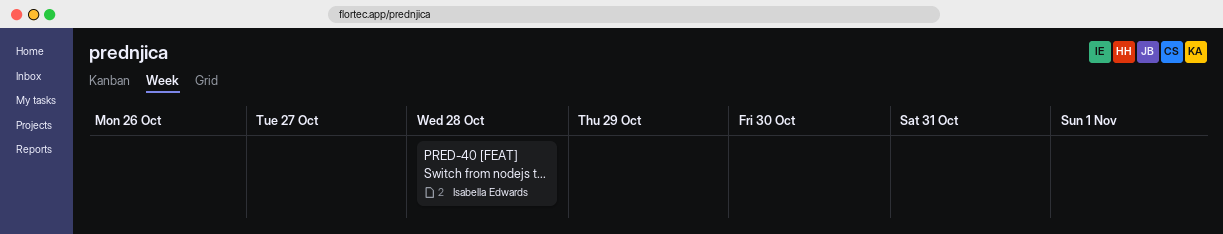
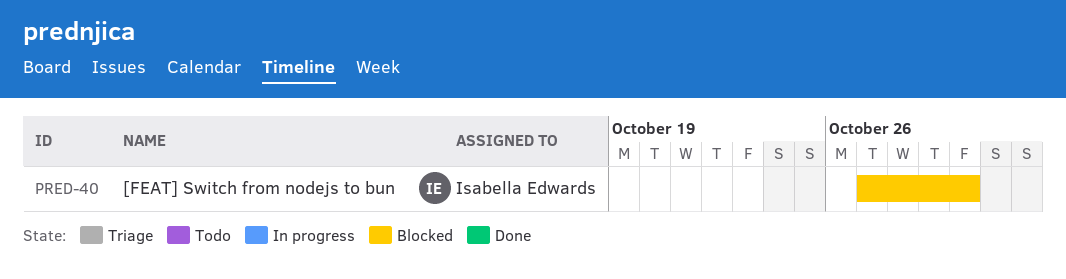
PRED-40, due: Oct 28 -> Oct 30

